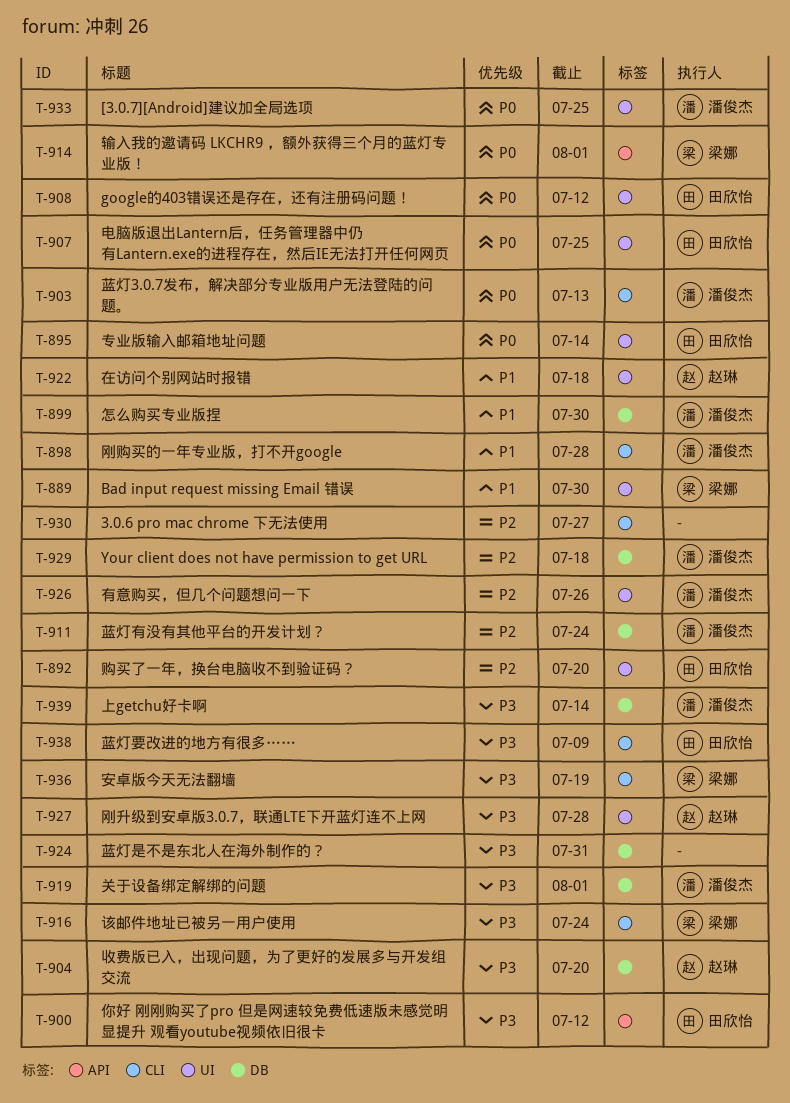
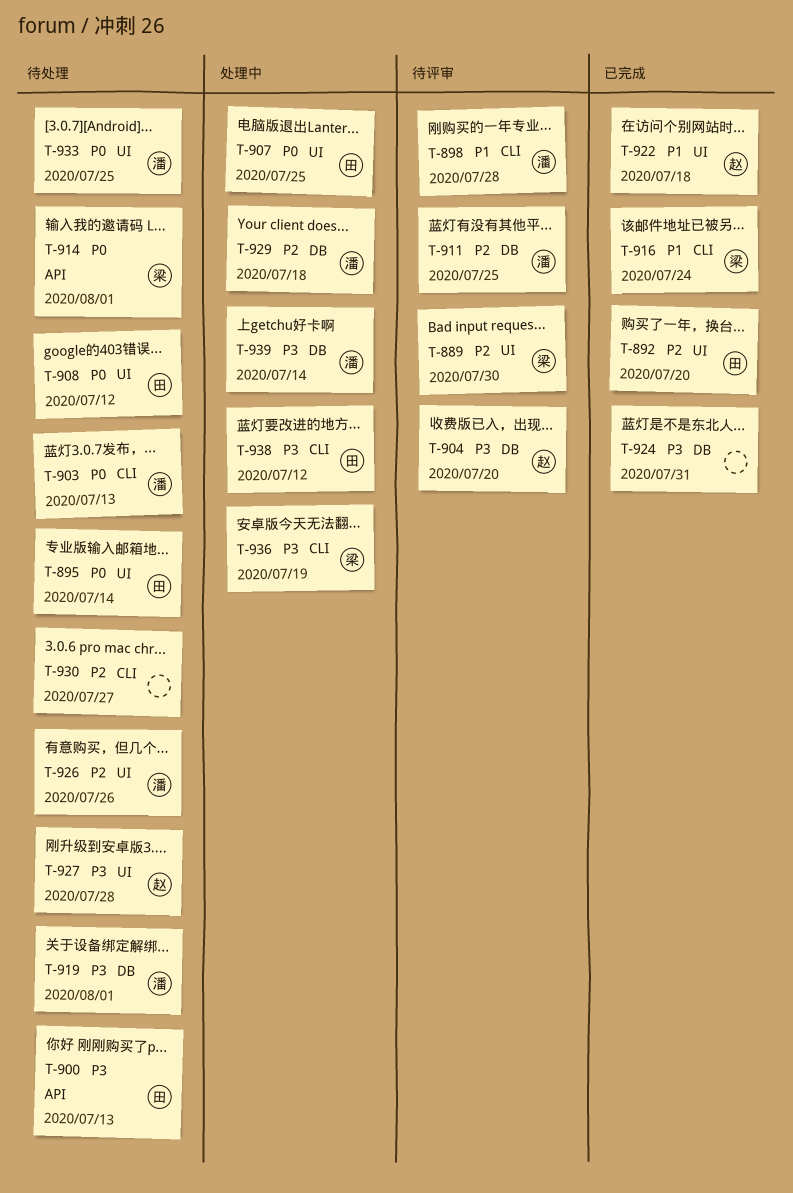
T-889, priority: P1 -> P2
T-899: present -> none
T-900, due: Jul 12 -> Jul 13
T-911, due: Jul 24 -> Jul 25
T-916, priority: P3 -> P1
T-938, due: Jul 9 -> Jul 12

